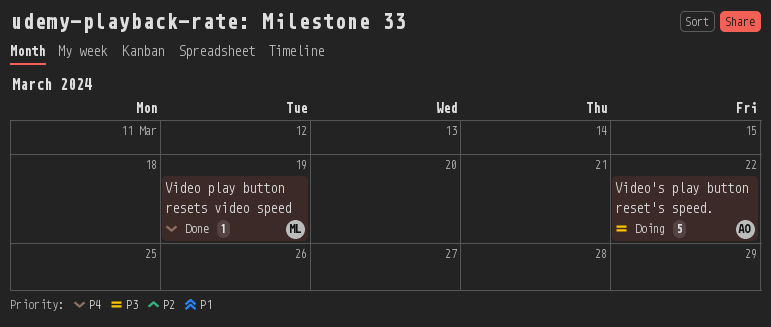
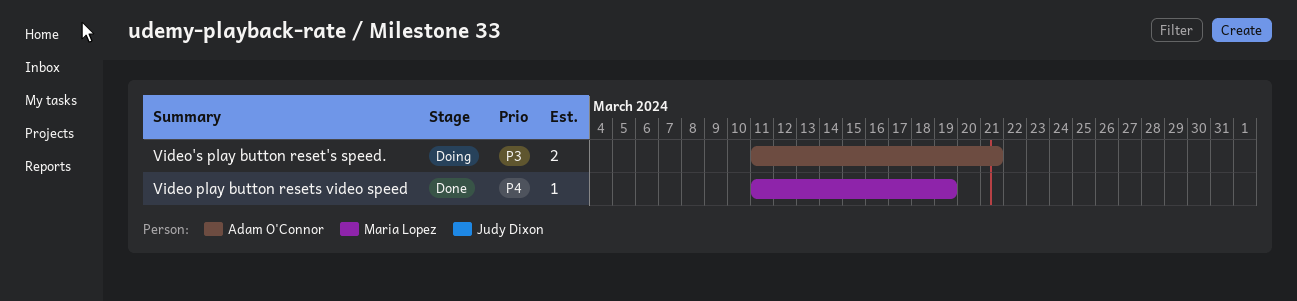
Video's play button reset's speed., estimate: 5 -> 2
Video's play button reset's speed., due: Mar 22 -> Mar 21

